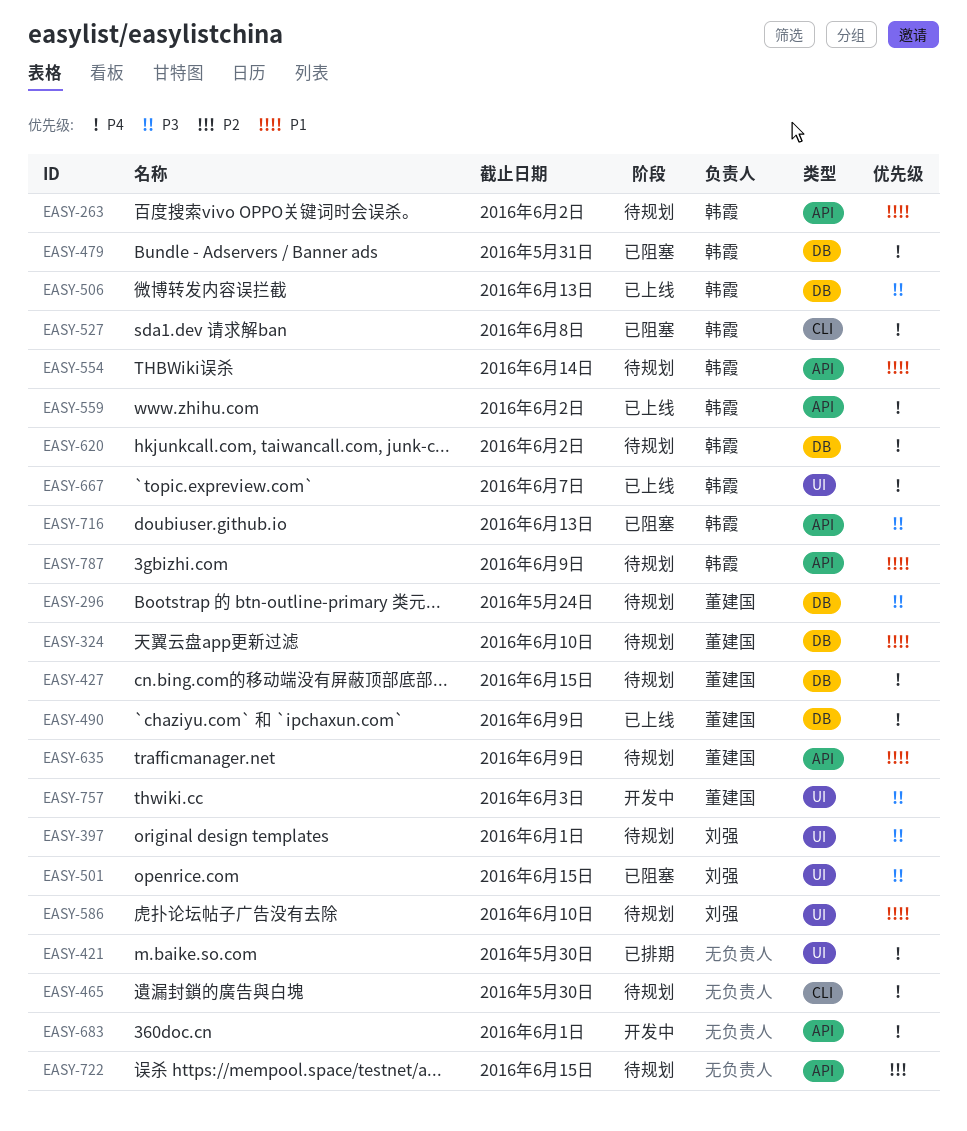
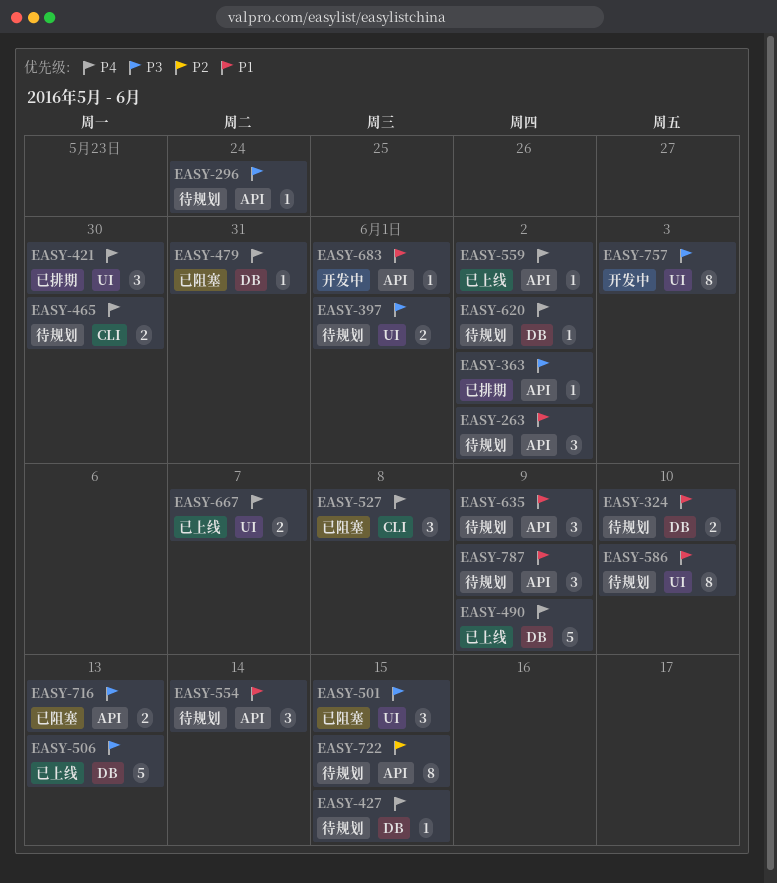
EASY-296, label: DB -> API
EASY-363: none -> present
EASY-683, priority: P4 -> P1

